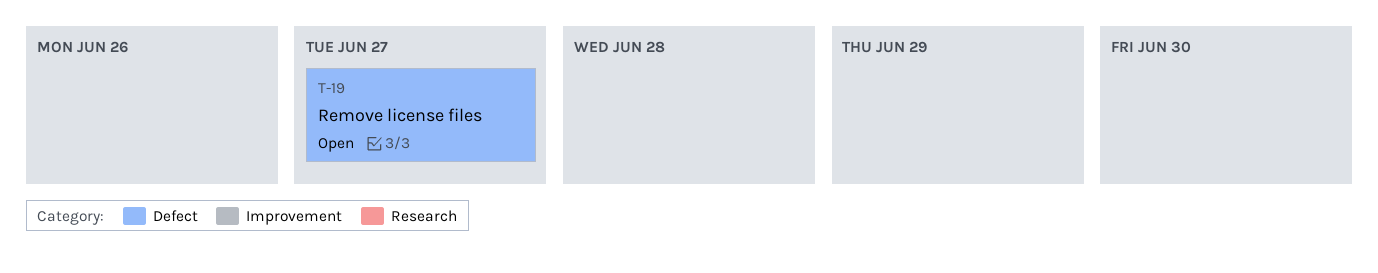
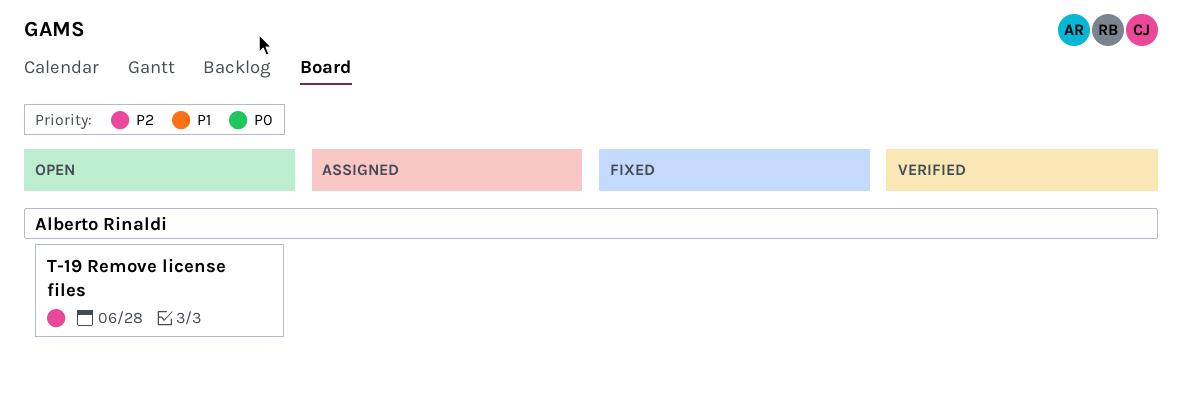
T-19, due: Jun 27 -> Jun 28

